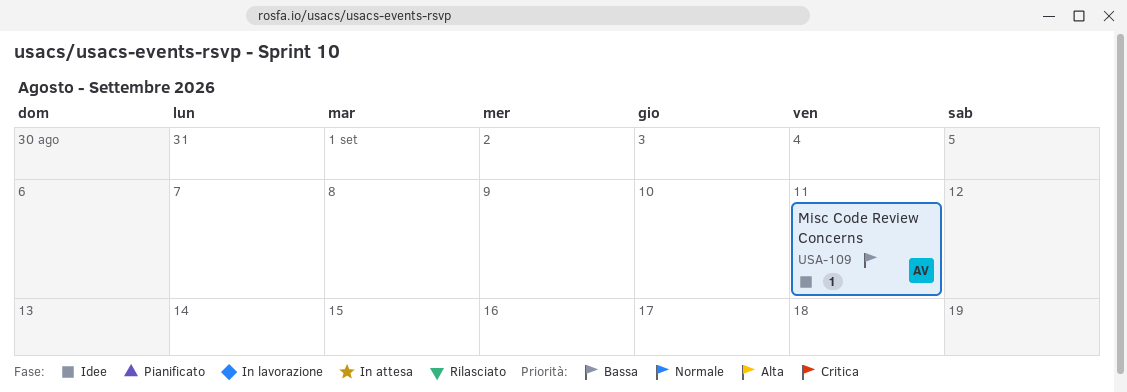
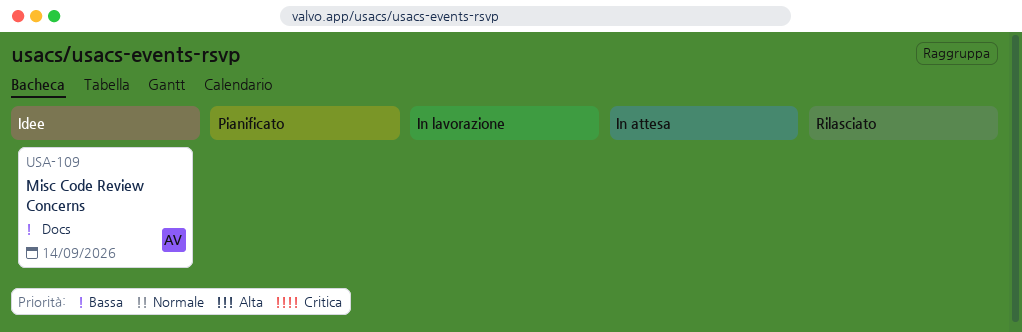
USA-109, due: Sep 11 -> Sep 14

